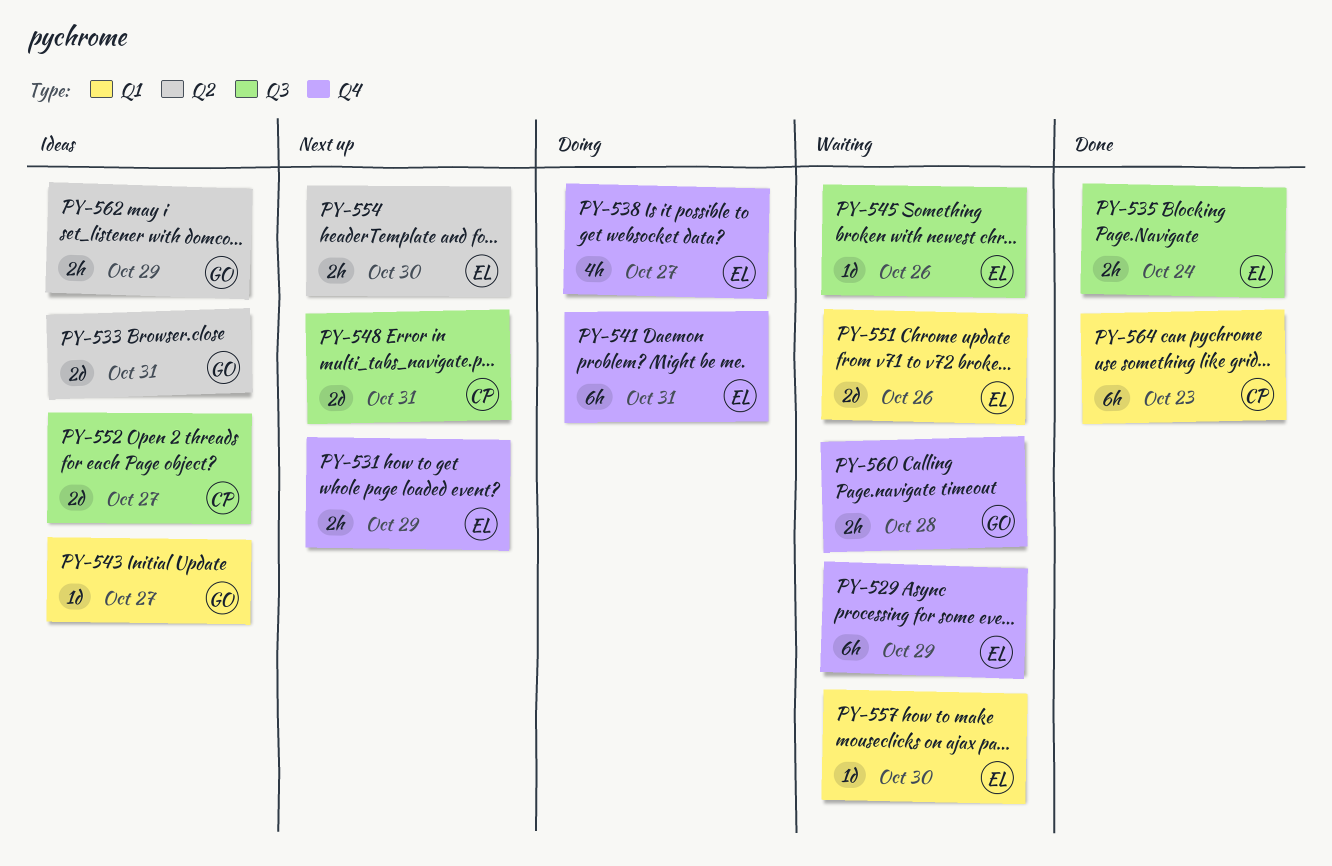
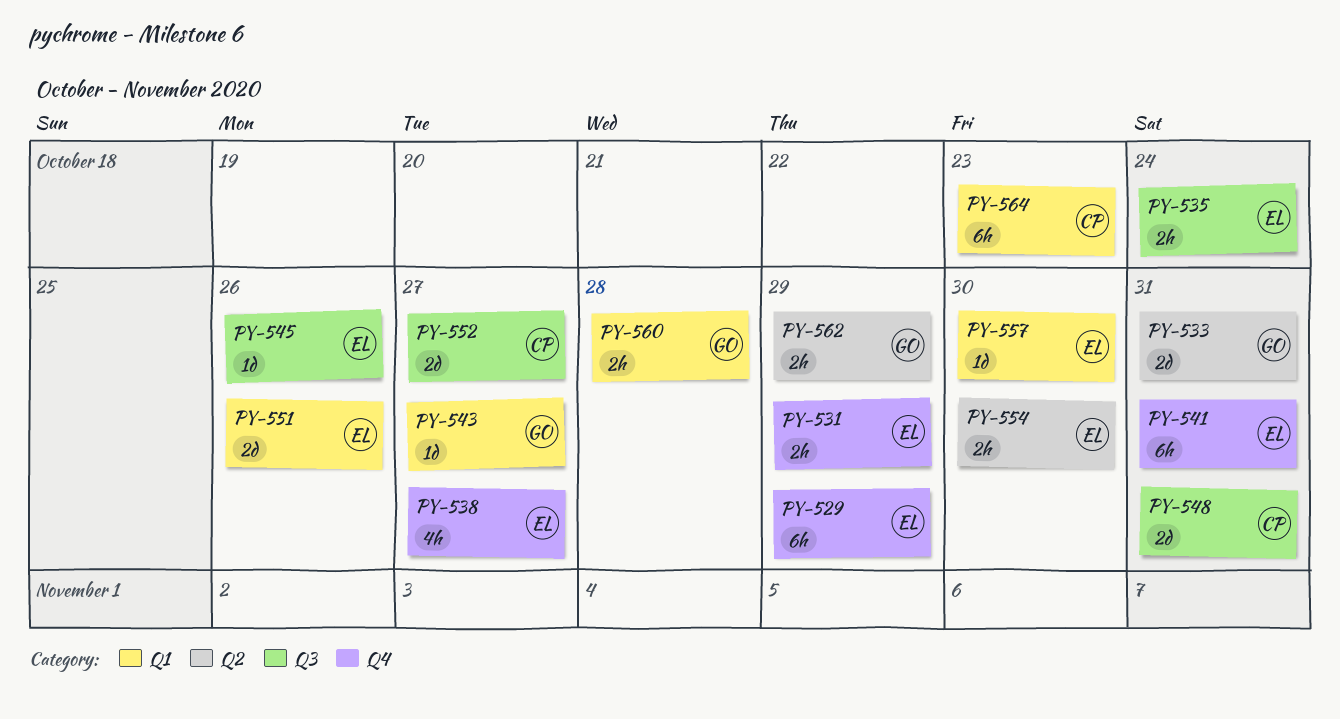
PY-560, label: Q4 -> Q1

